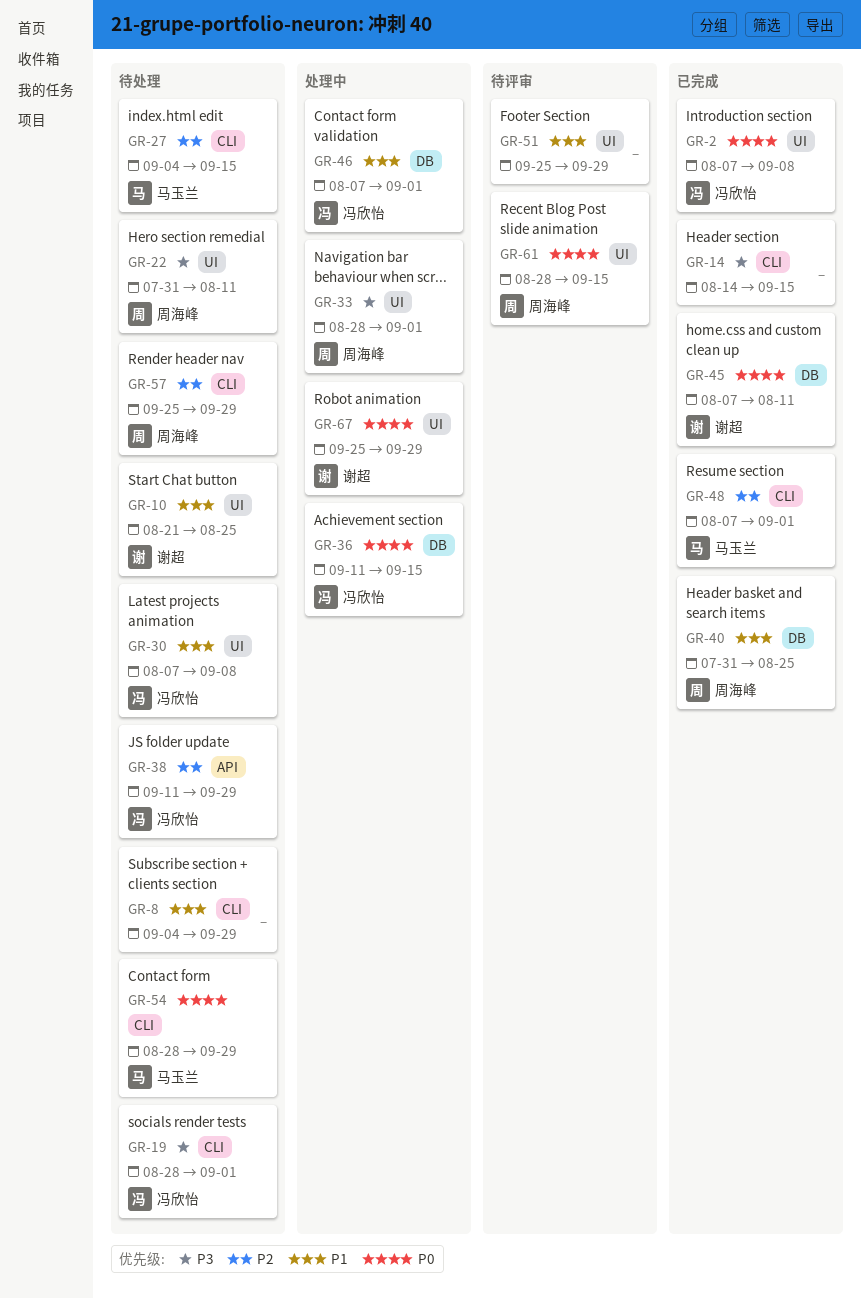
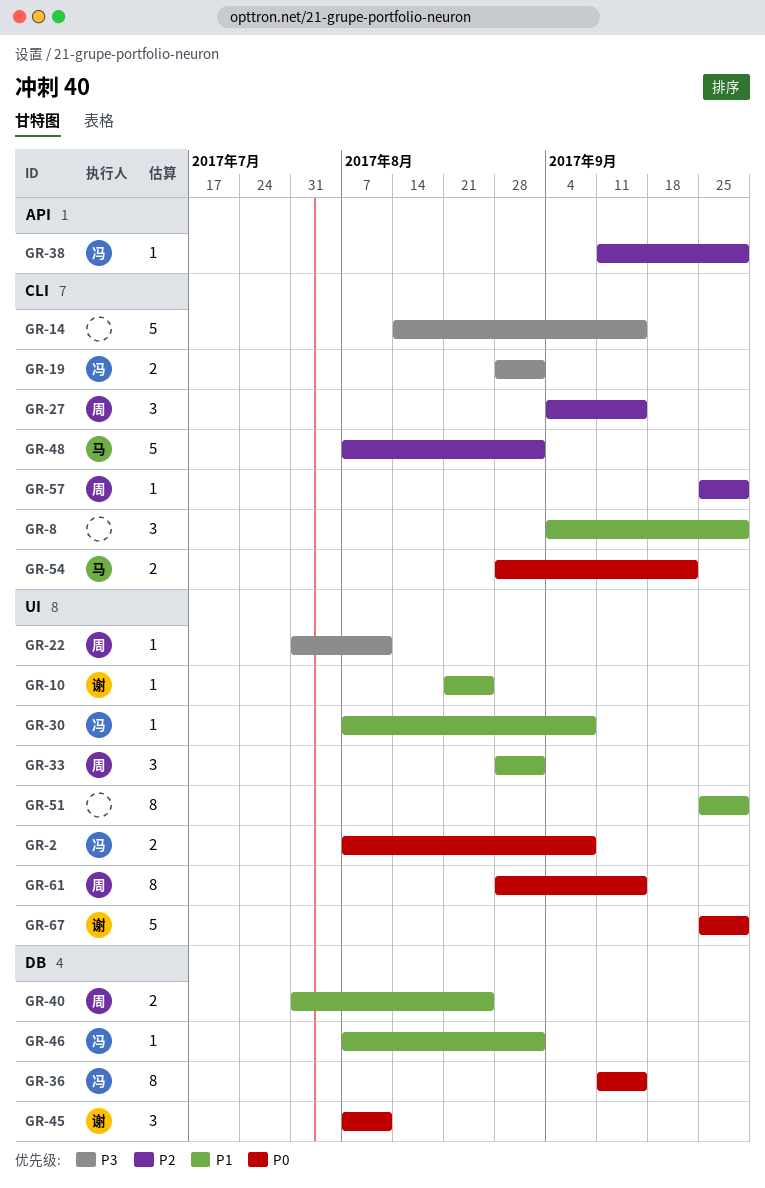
GR-27, owner: 马玉兰 -> 周海峰
GR-33, priority: P3 -> P1
GR-54, due: Sep 29 -> Sep 22

